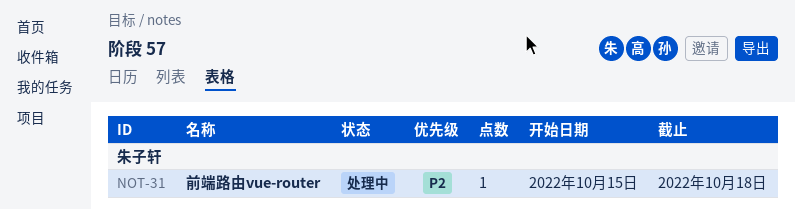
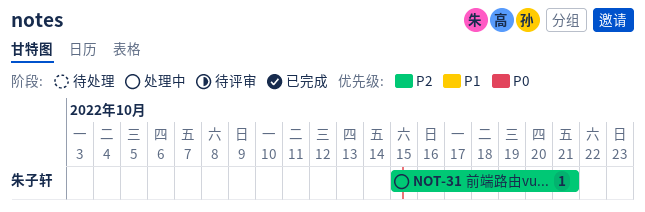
NOT-31, due: Oct 18 -> Oct 21

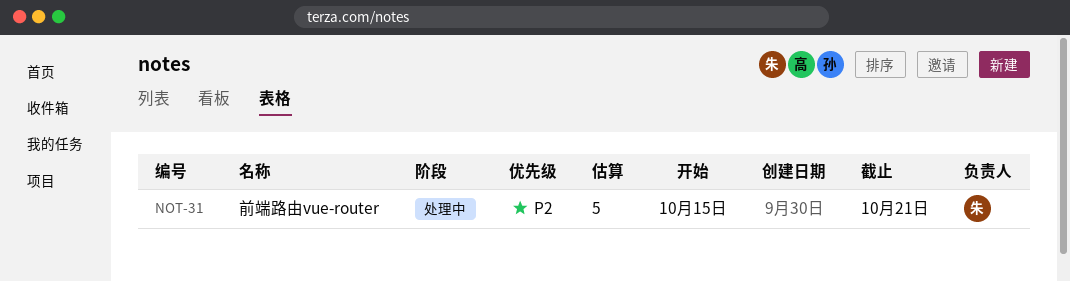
NOT-31, estimate: 1 -> 5

